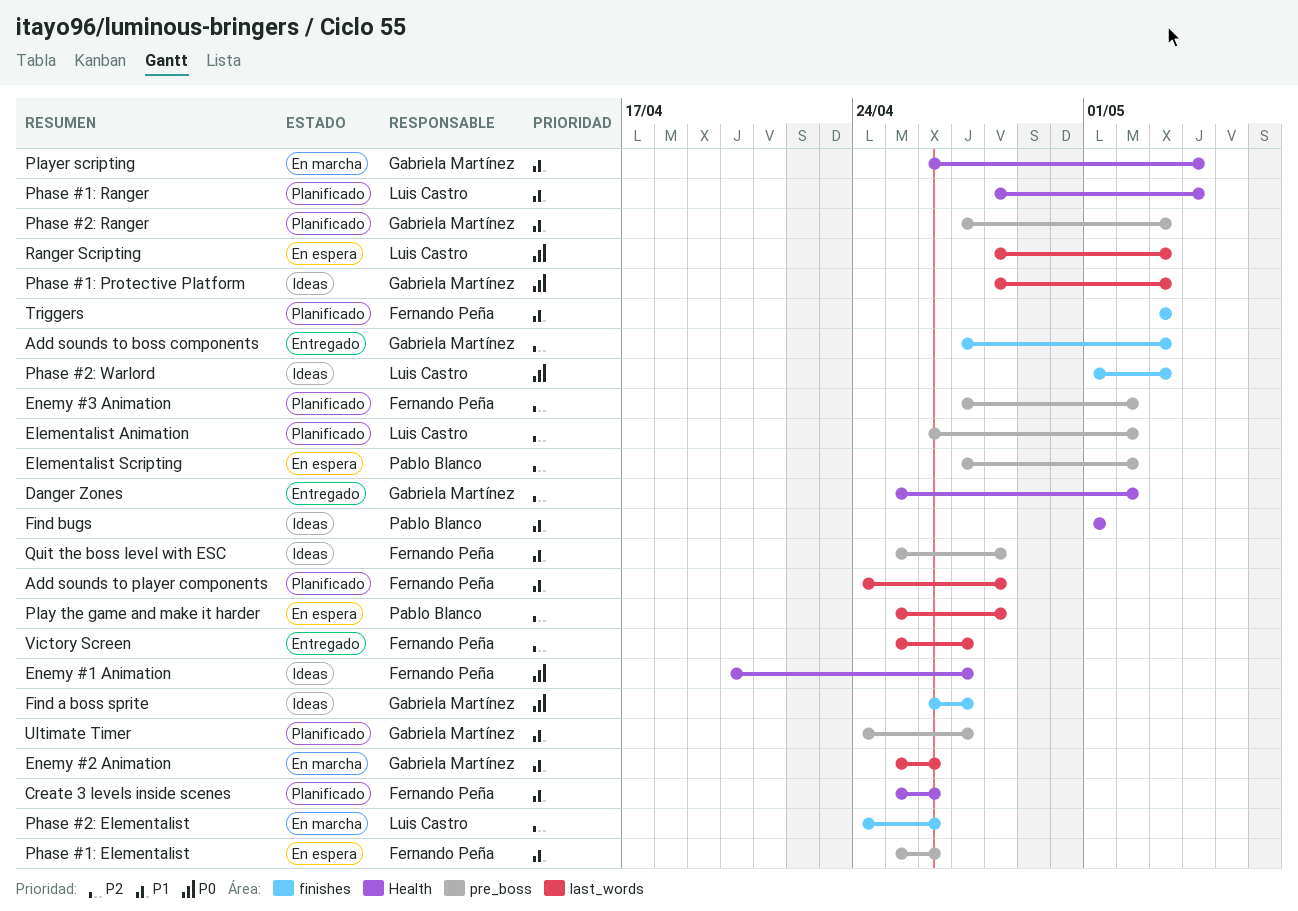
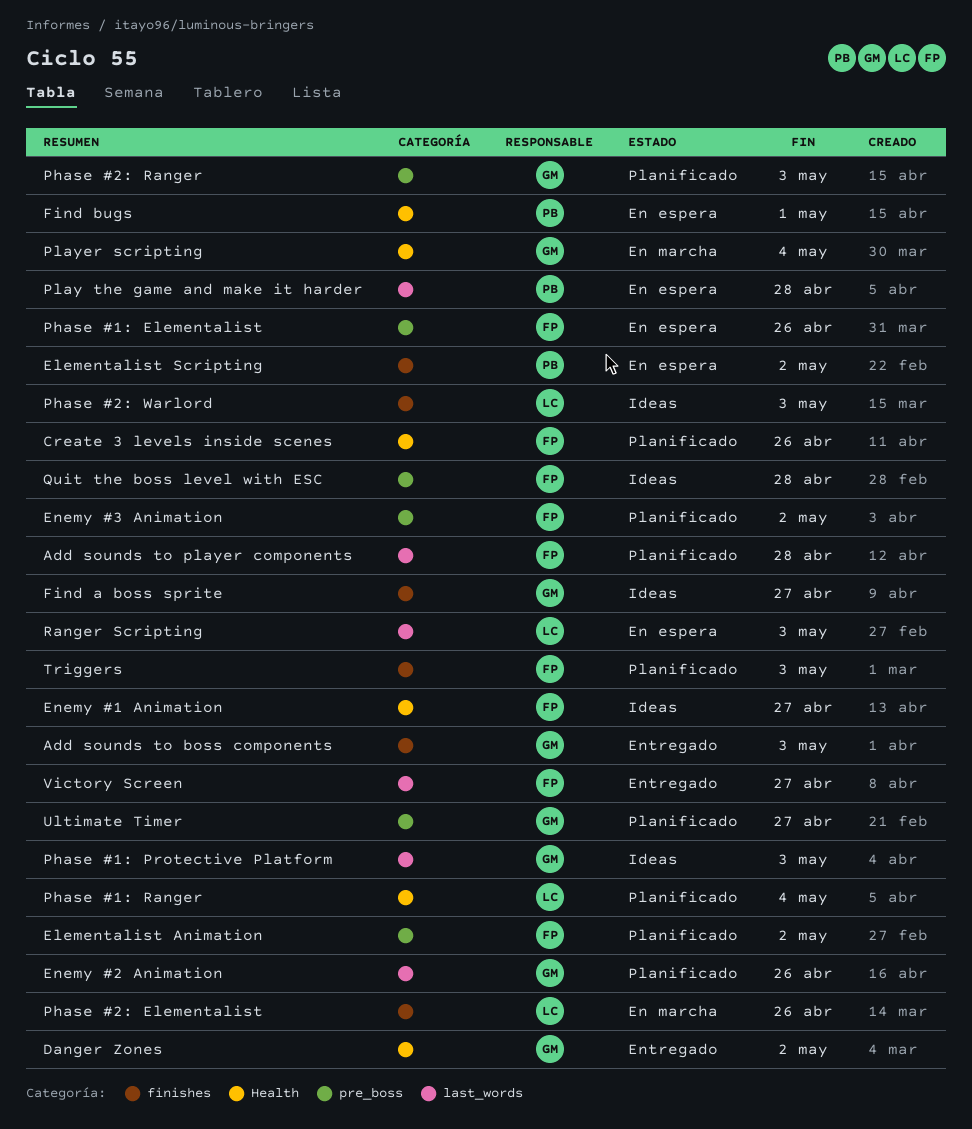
Elementalist Animation, owner: Luis Castro -> Fernando Peña
Elementalist Scripting, label: pre_boss -> finishes
Enemy #2 Animation, status: En marcha -> Planificado
Find bugs, status: Ideas -> En espera

